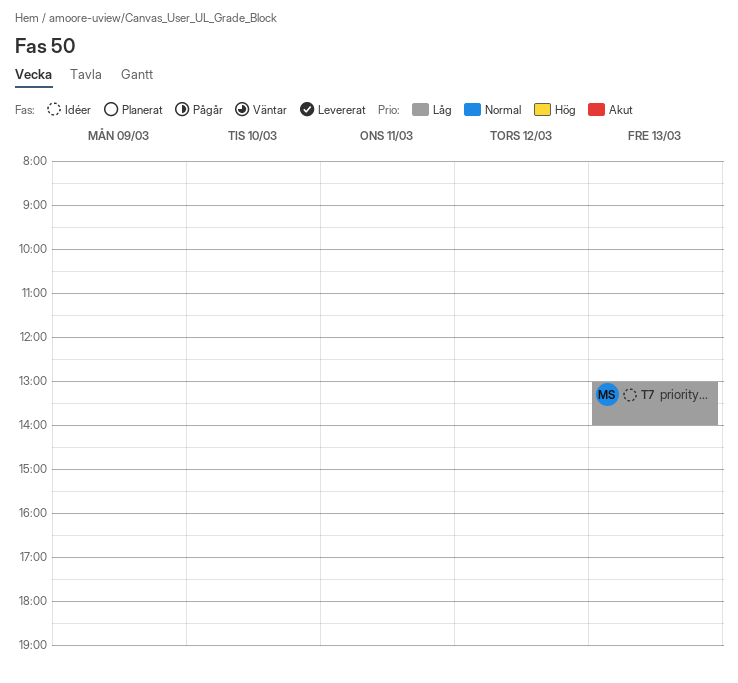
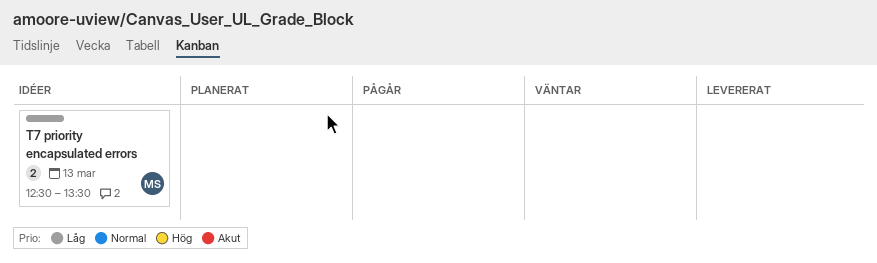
T7, begins: 13:00 -> 12:30
T7, ends: 14:00 -> 13:30

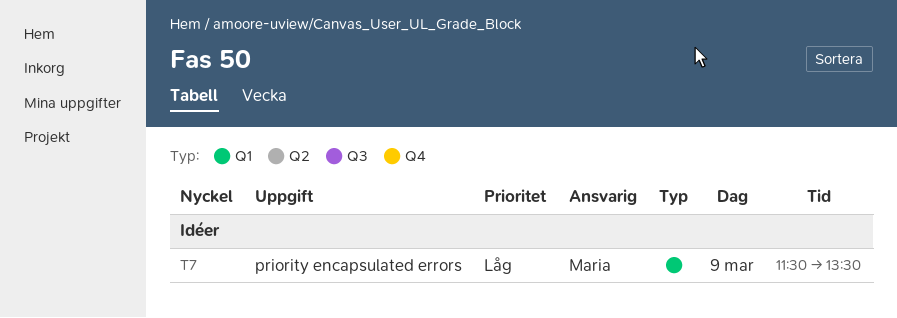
T7, day: Mar 13 -> Mar 9
T7, begins: 12:30 -> 11:30

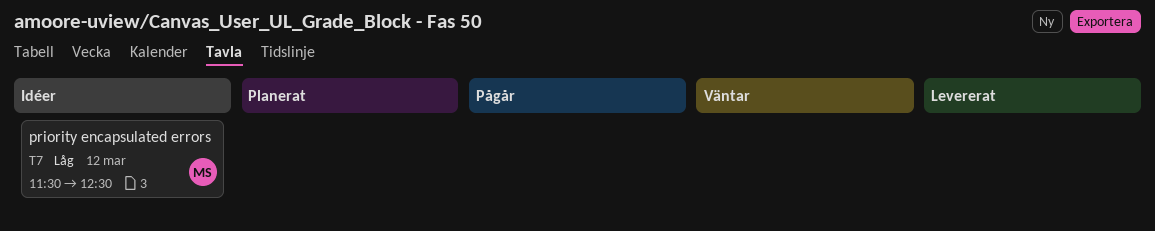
T7, day: Mar 9 -> Mar 12
T7, ends: 13:30 -> 12:30

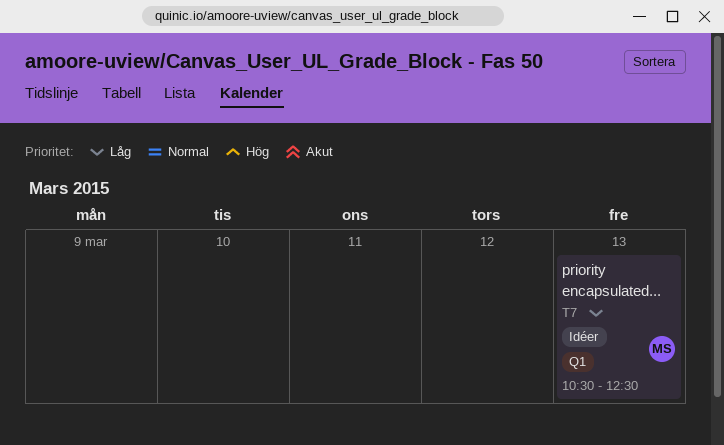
T7, day: Mar 12 -> Mar 13
T7, begins: 11:30 -> 10:30

